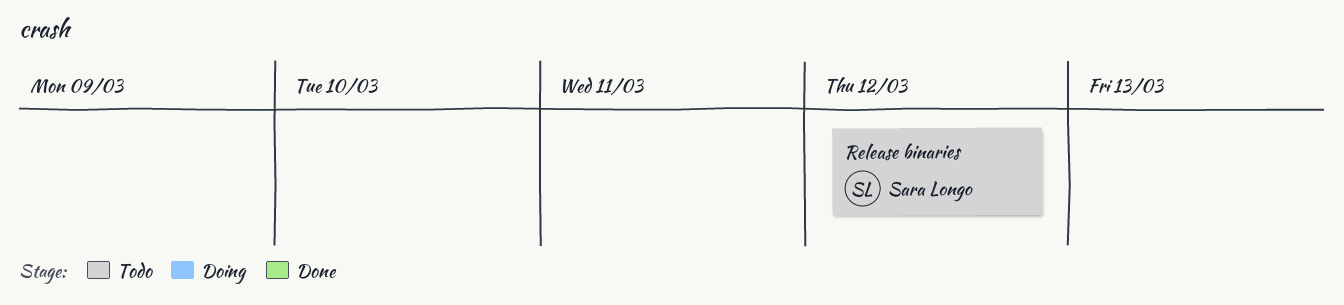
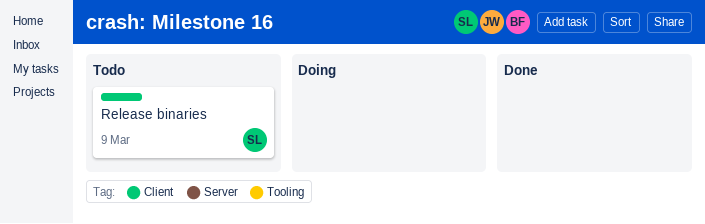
Release binaries, due: Mar 12 -> Mar 9

